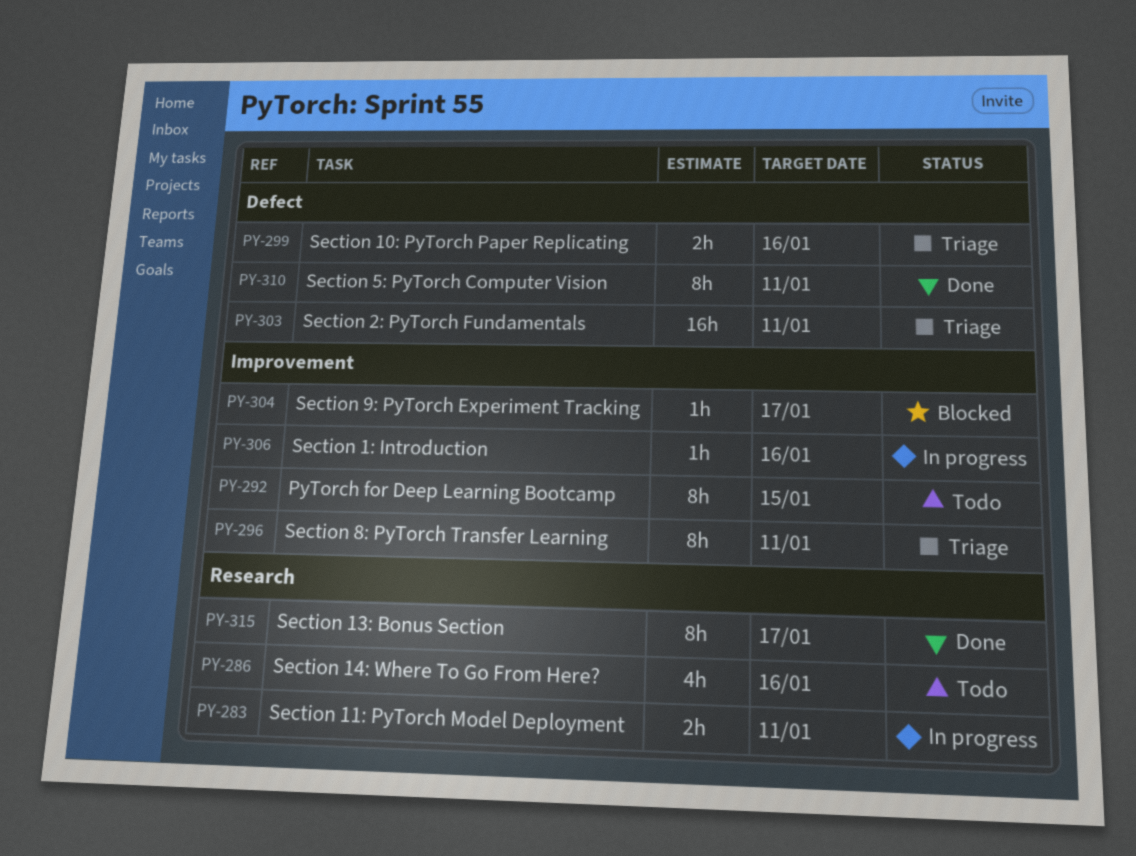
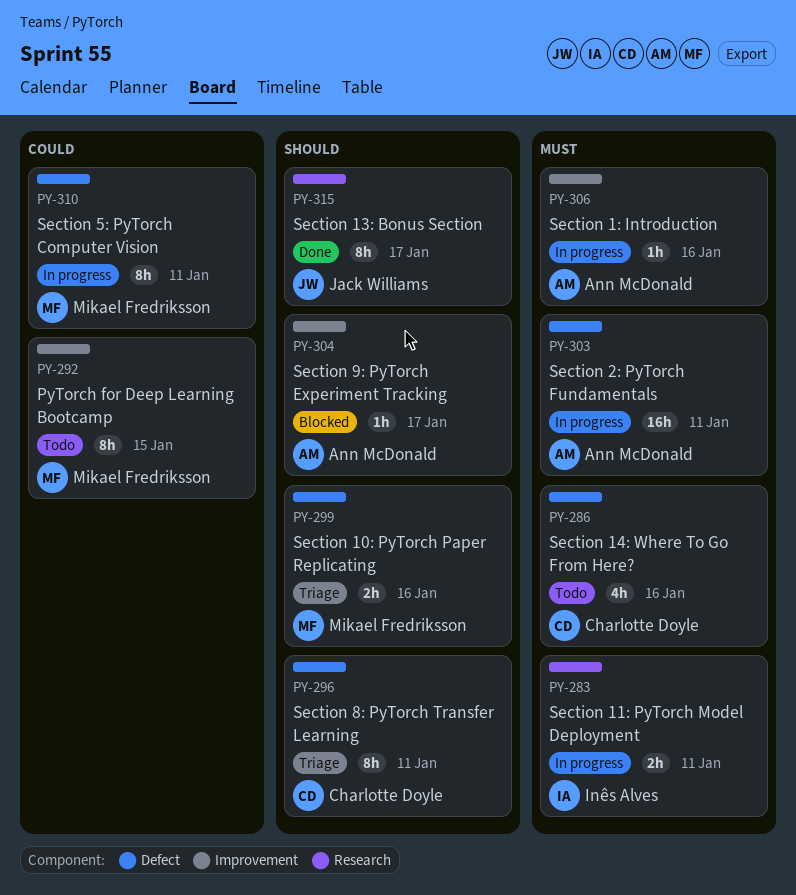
PY-286, label: Research -> Defect
PY-296, label: Improvement -> Defect
PY-303, status: Triage -> In progress
PY-310, status: Done -> In progress

